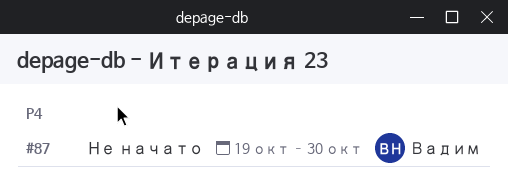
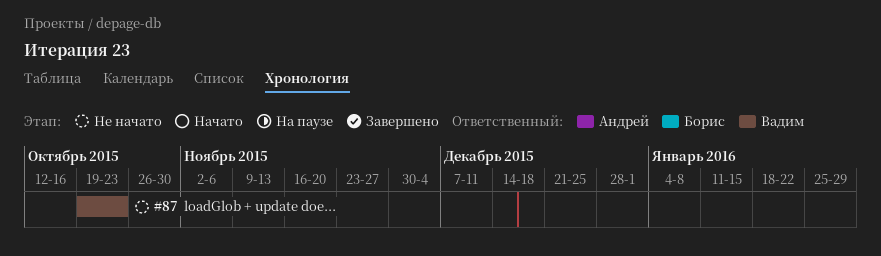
#87, due: Oct 30 -> Oct 23

